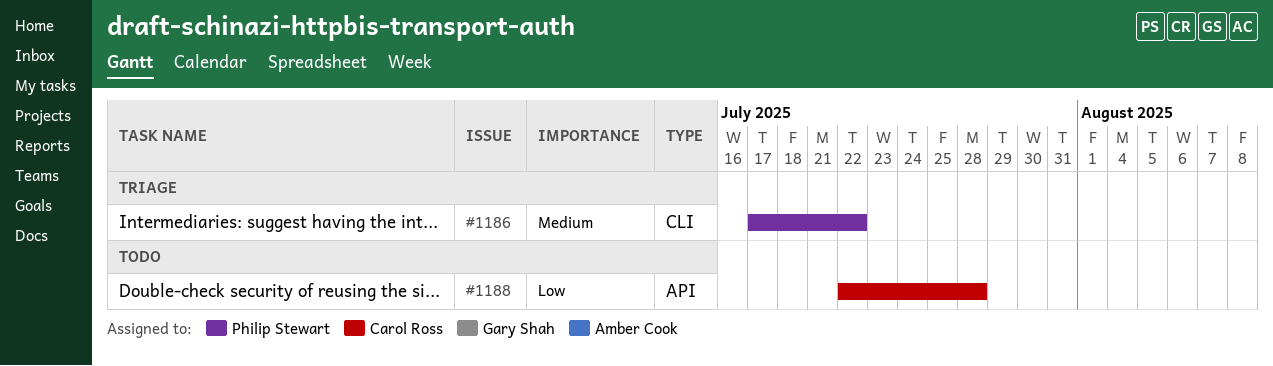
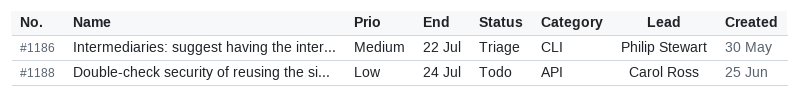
#1188, due: Jul 28 -> Jul 24

